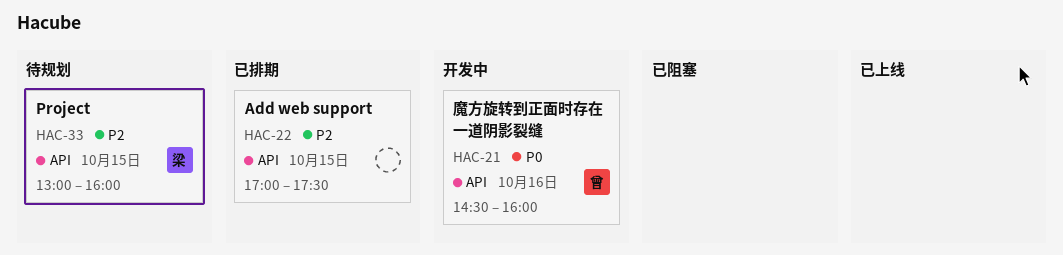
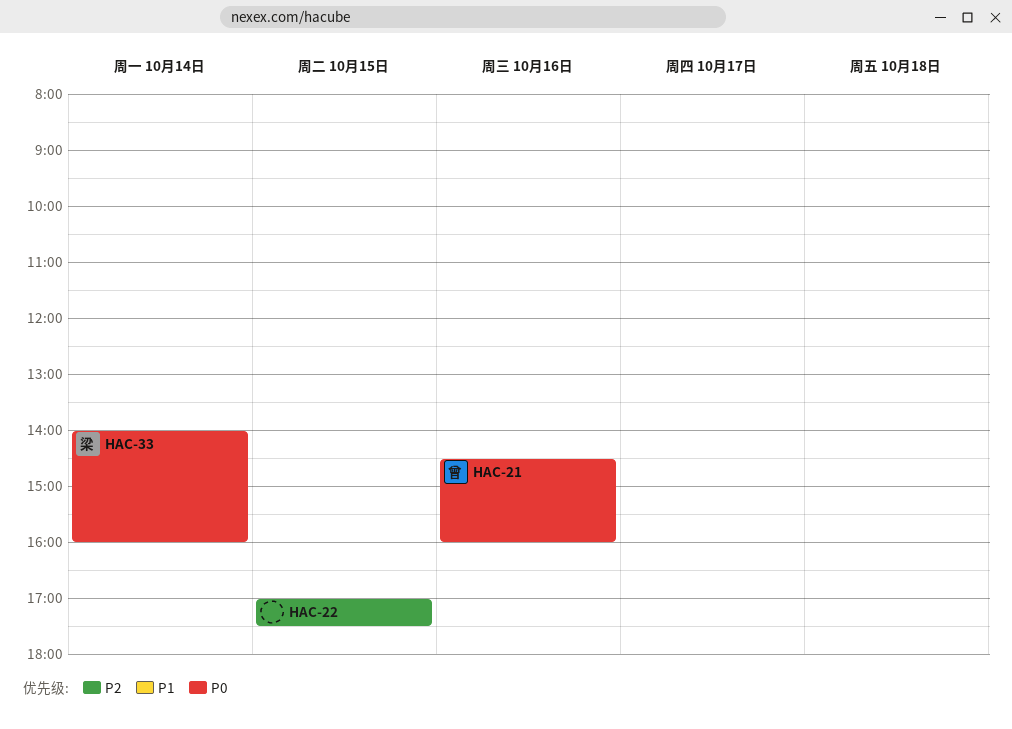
HAC-33, priority: P2 -> P0
HAC-33, day: Oct 15 -> Oct 14
HAC-33, begins: 13:00 -> 14:00

